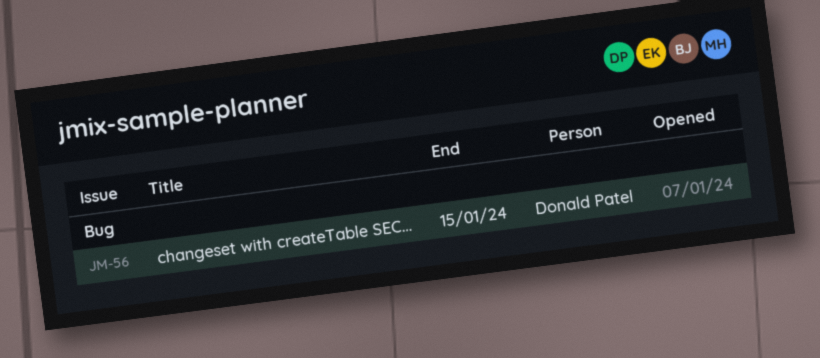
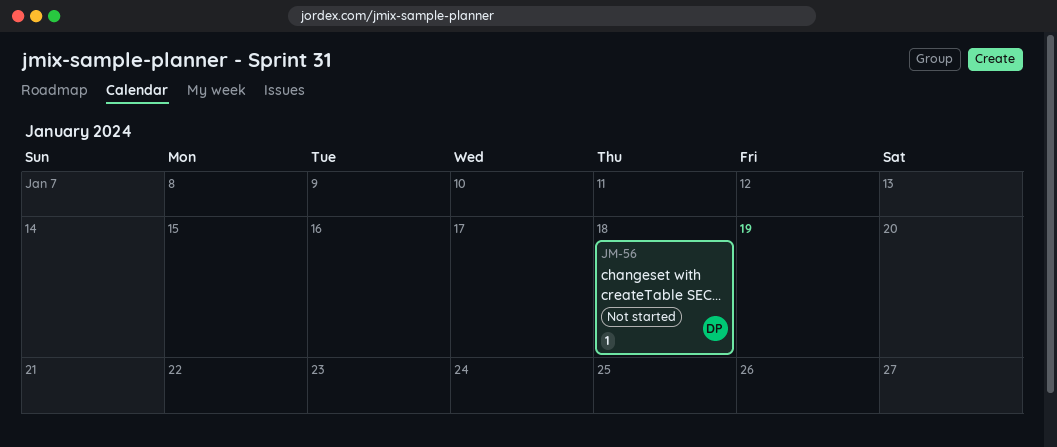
JM-56, due: Jan 15 -> Jan 18

